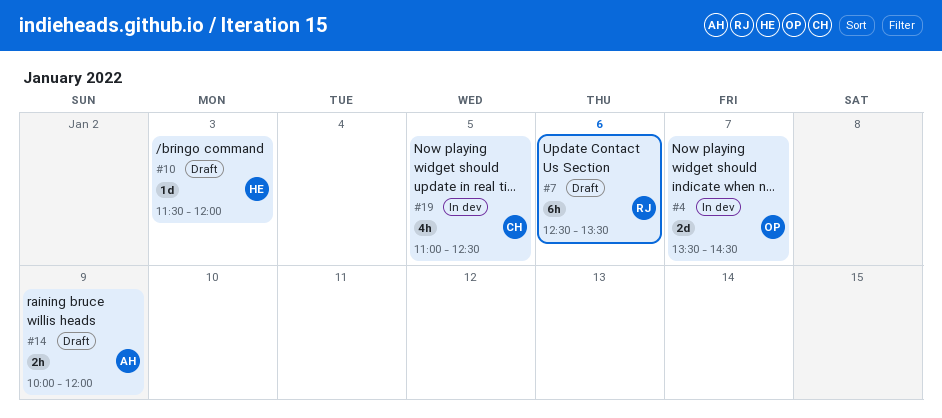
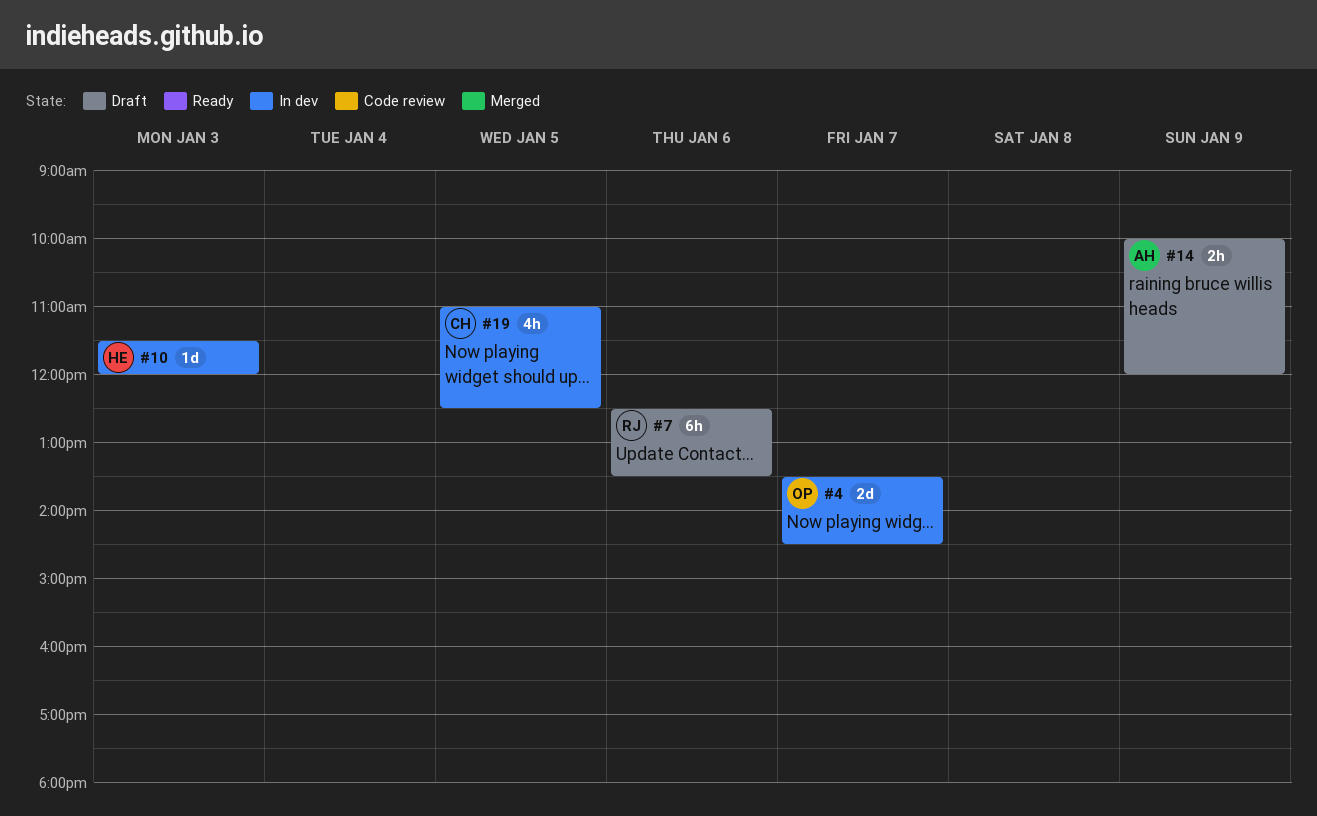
#10, status: Draft -> In dev

